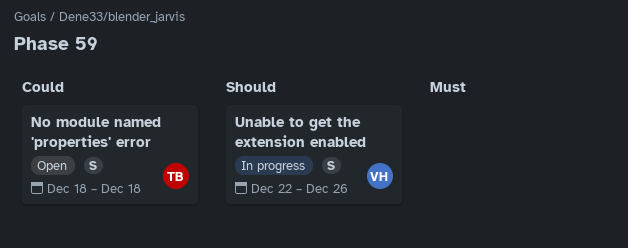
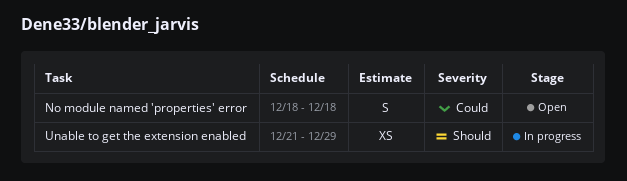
Unable to get the extension enabled, estimate: S -> XS
Unable to get the extension enabled, start: Dec 22 -> Dec 21
Unable to get the extension enabled, due: Dec 26 -> Dec 29

